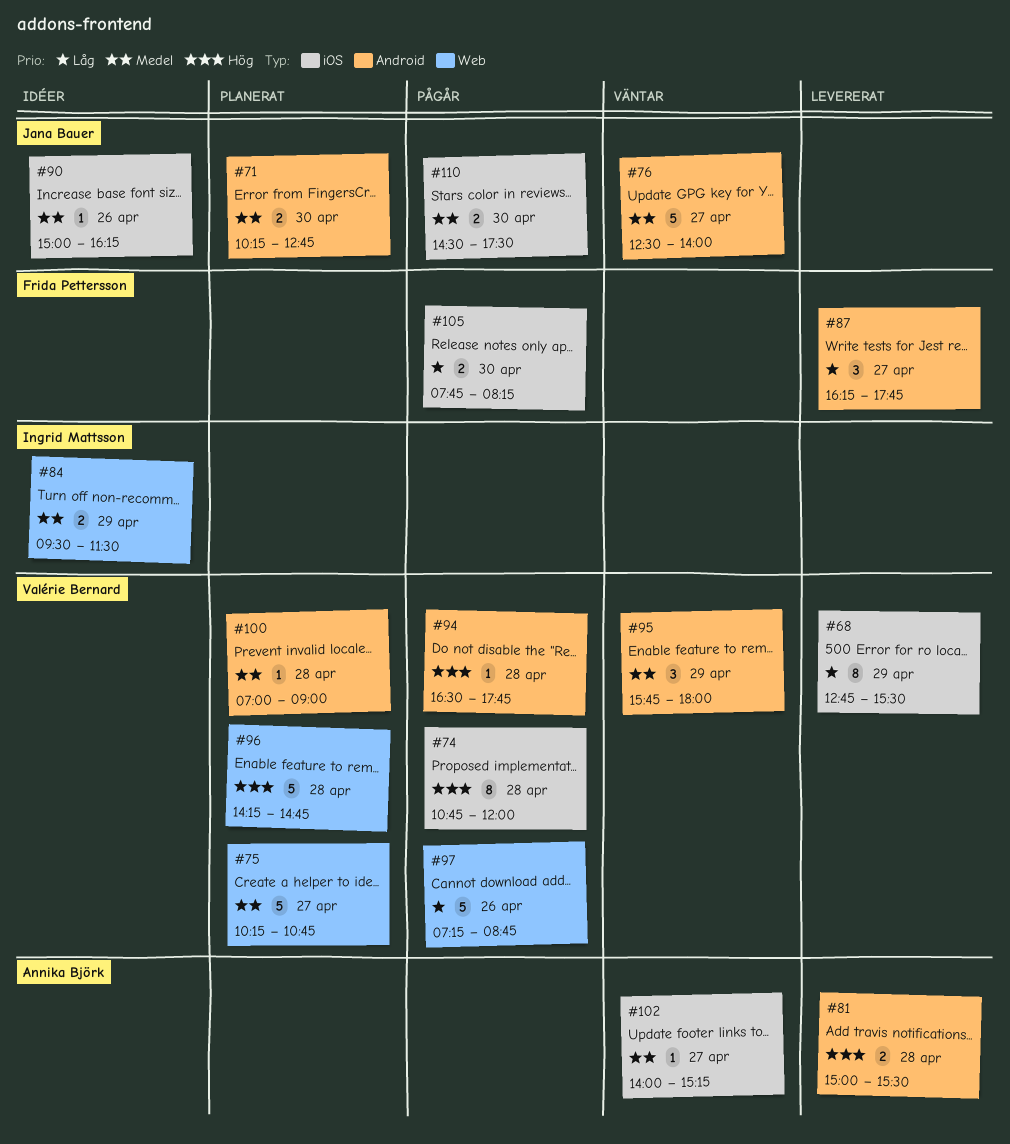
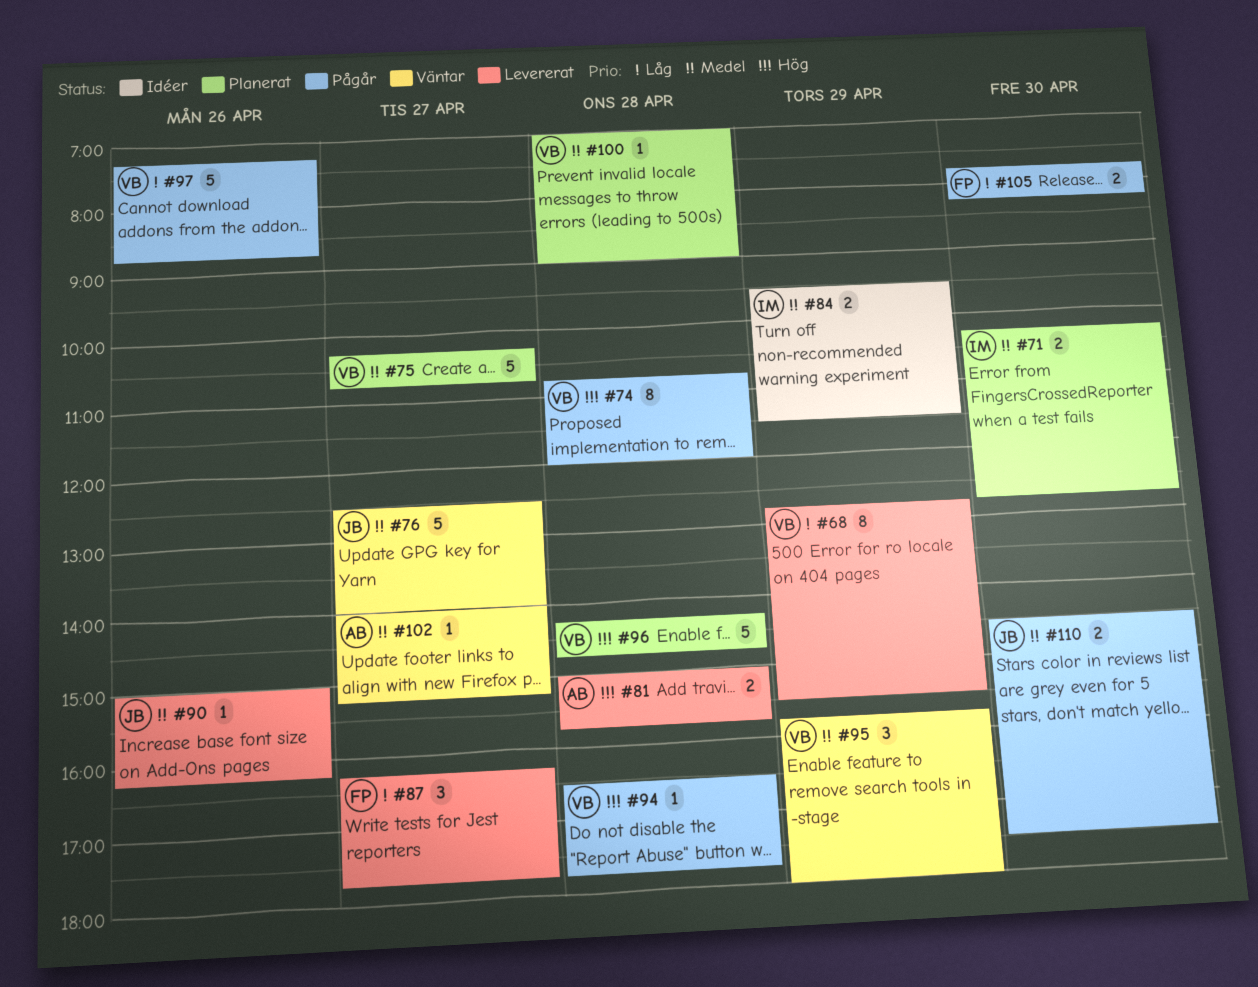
#71, owner: Jana Bauer -> Ingrid Mattsson
#81, ends: 15:30 -> 15:45
#90, status: Idéer -> Levererat

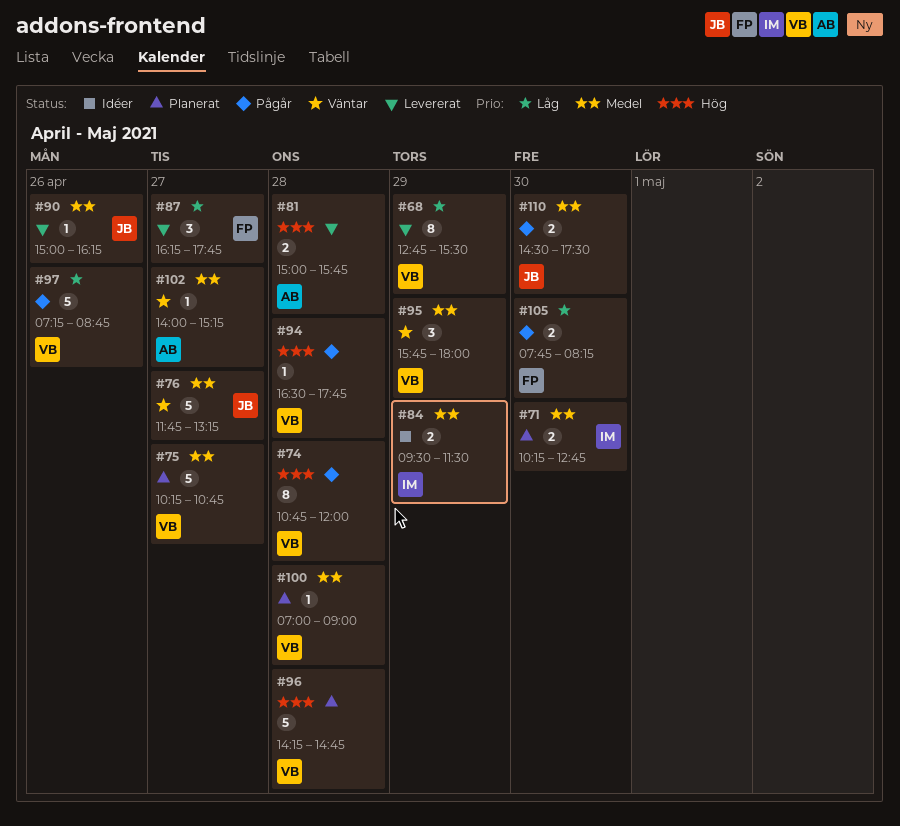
#76, begins: 12:30 -> 11:45
#76, ends: 14:00 -> 13:15

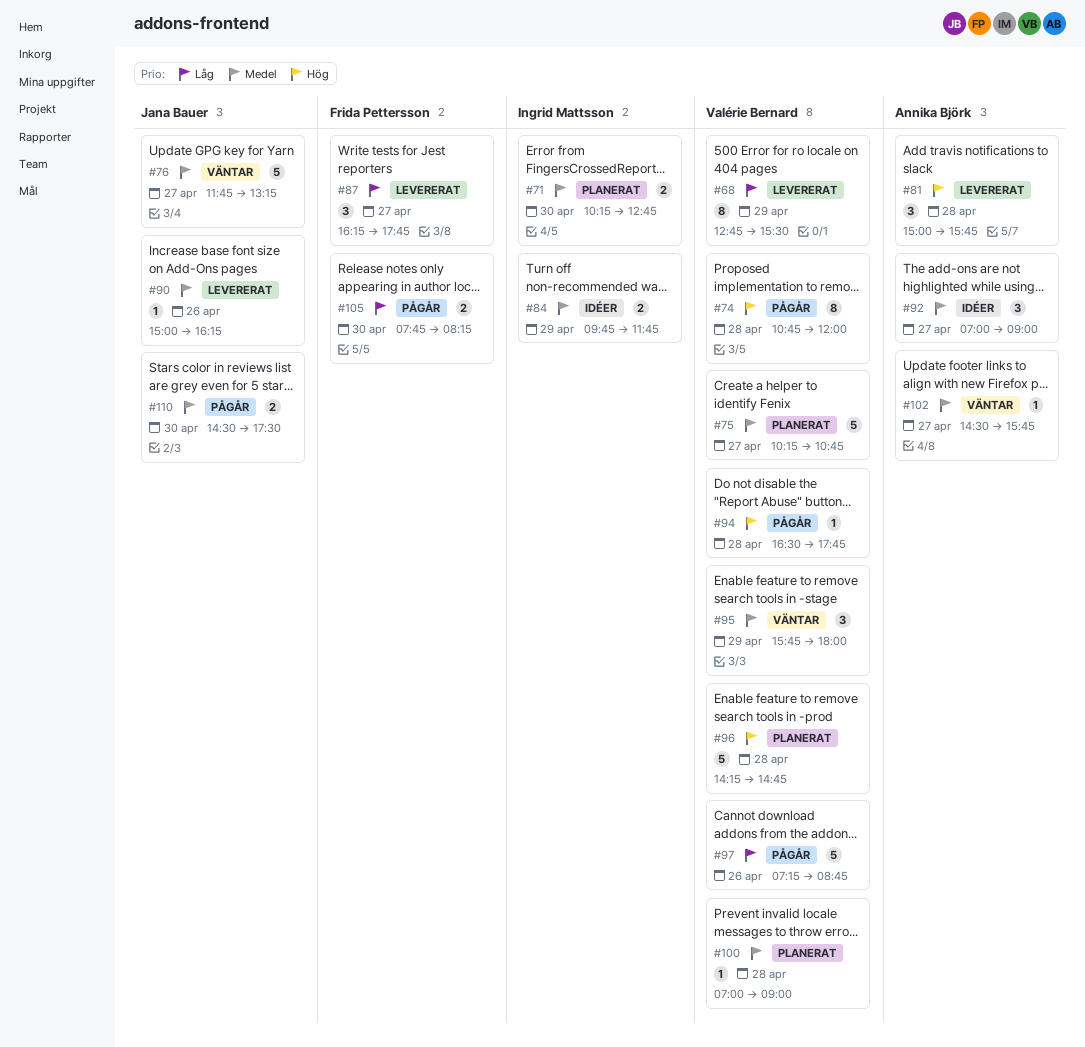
#81, estimate: 2 -> 3
#84, begins: 09:30 -> 09:45
#84, ends: 11:30 -> 11:45
#92: none -> present
#102, begins: 14:00 -> 14:30
#102, ends: 15:15 -> 15:45

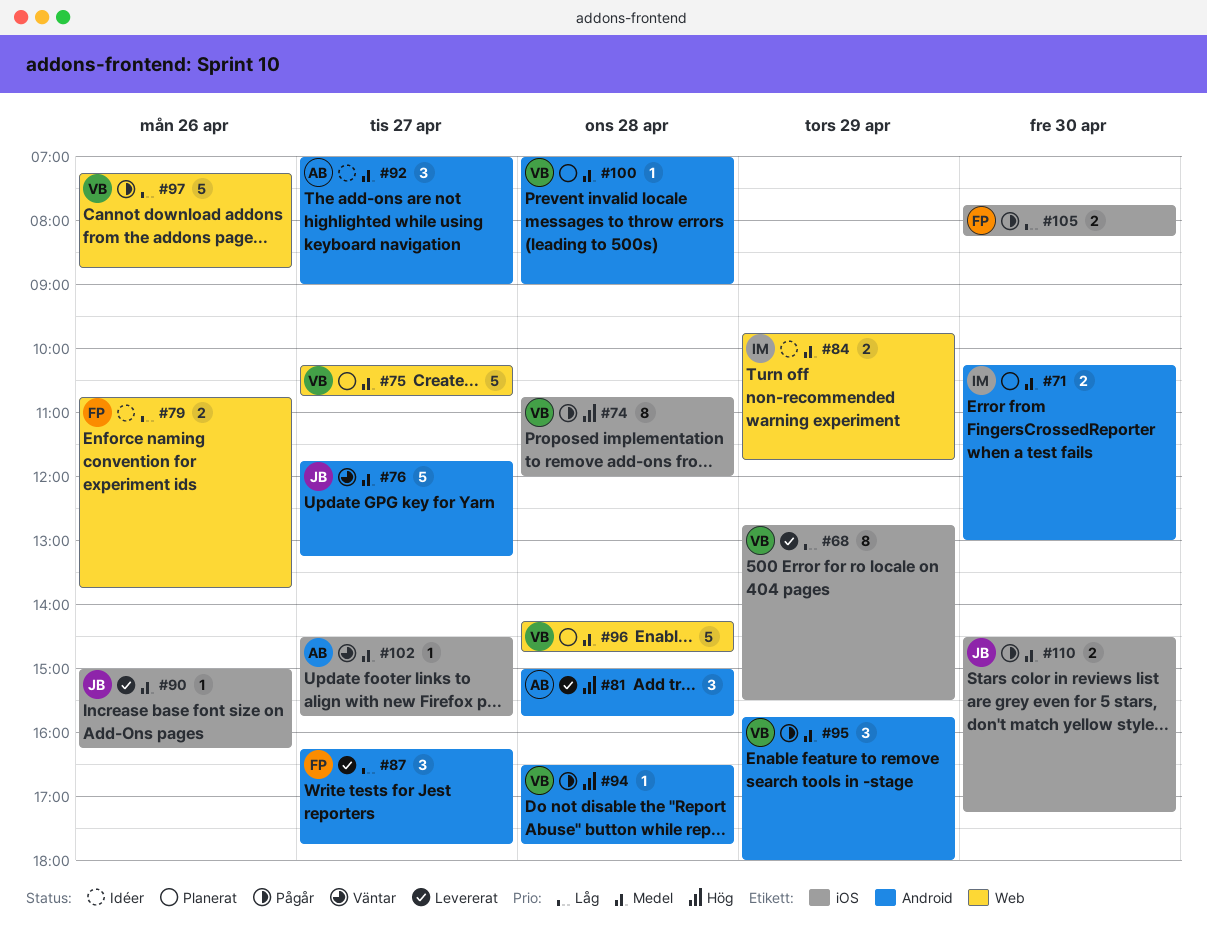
#71, ends: 12:45 -> 13:00
#79: none -> present
#95, status: Väntar -> Pågår
#96, priority: Hög -> Medel
#110, ends: 17:30 -> 17:15

